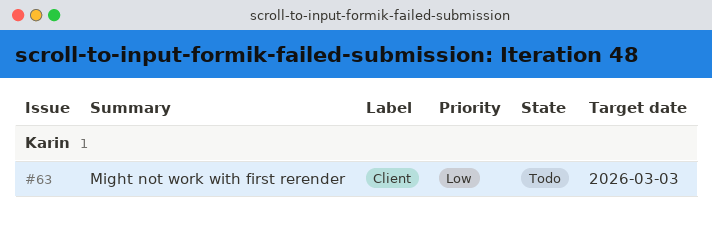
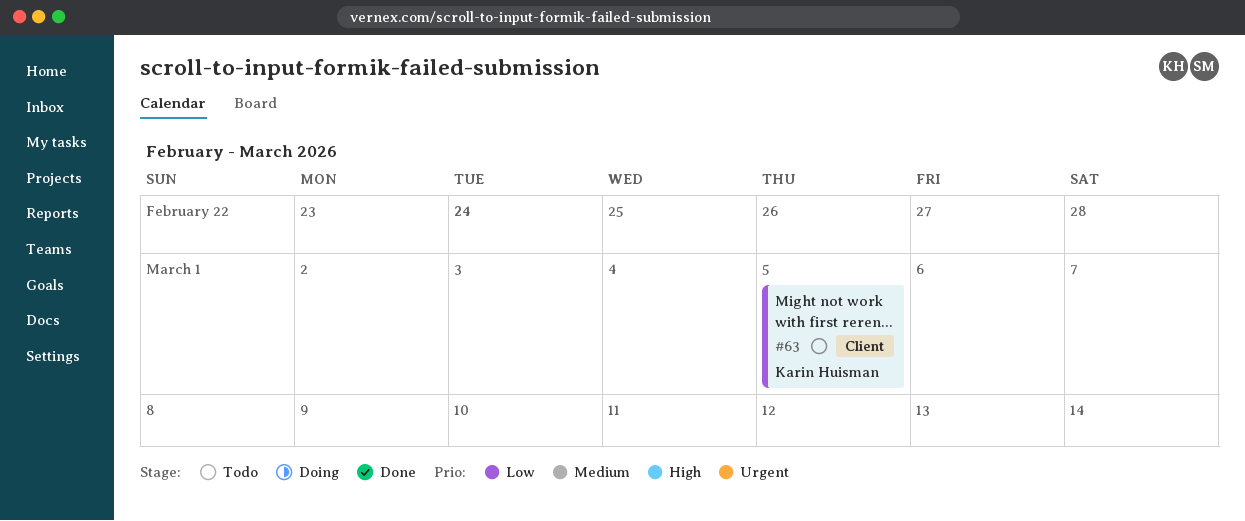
#63, due: Mar 3 -> Mar 5

